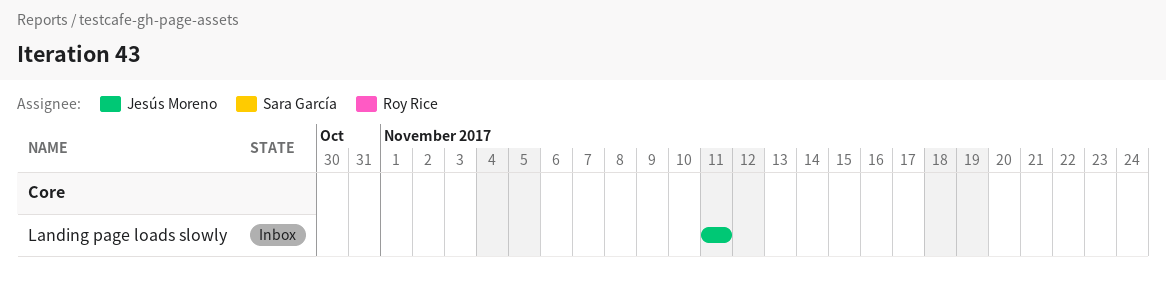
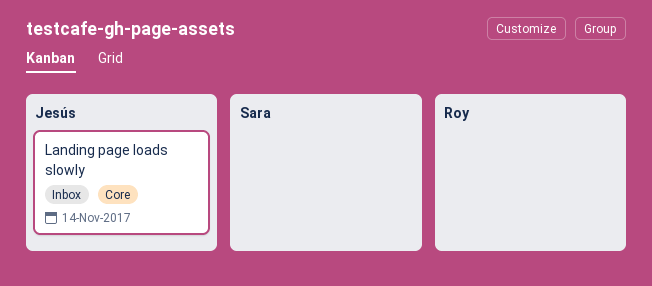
Landing page loads slowly, due: Nov 11 -> Nov 14

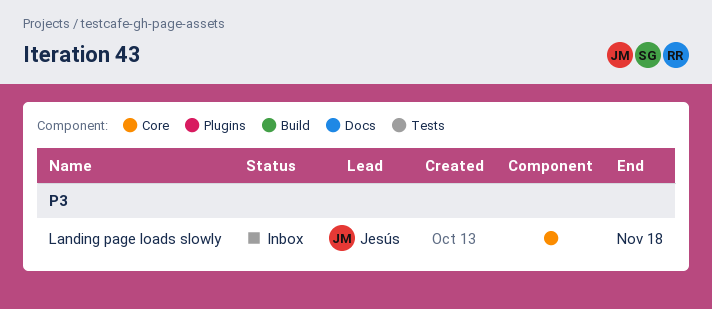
Landing page loads slowly, due: Nov 14 -> Nov 18

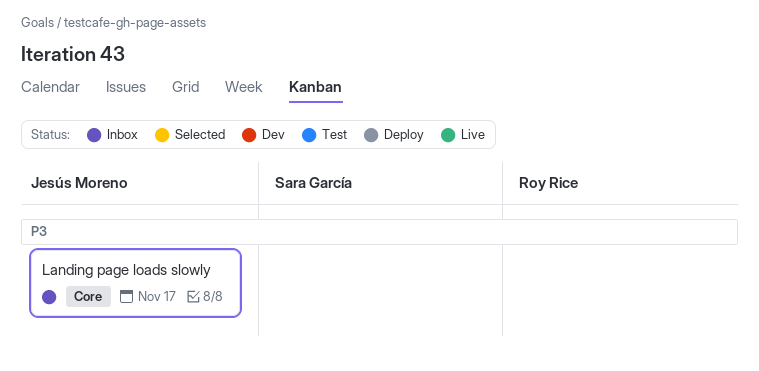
Landing page loads slowly, due: Nov 18 -> Nov 17

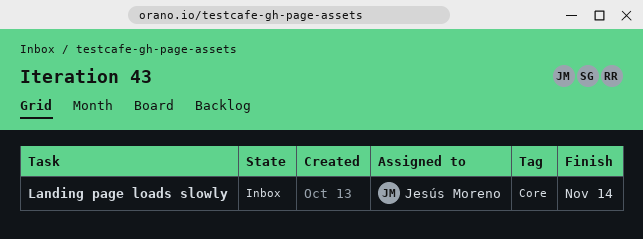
Landing page loads slowly, due: Nov 17 -> Nov 14

